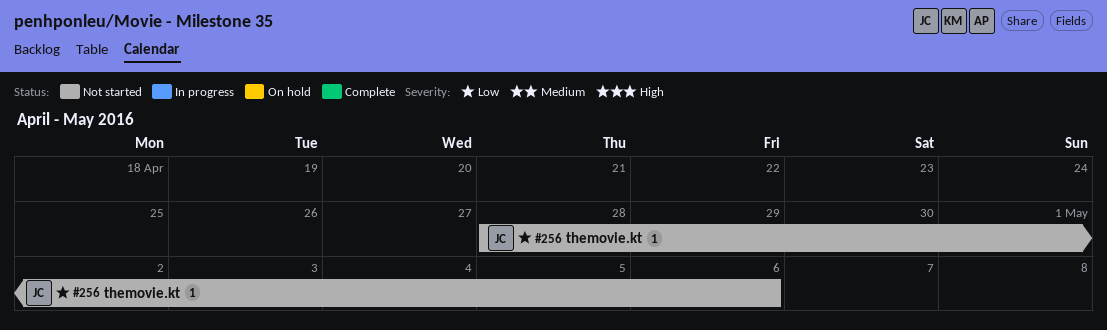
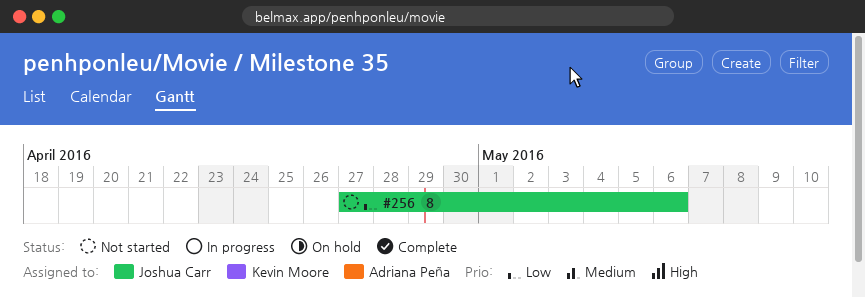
#256, estimate: 1 -> 8
#256, start: Apr 28 -> Apr 27

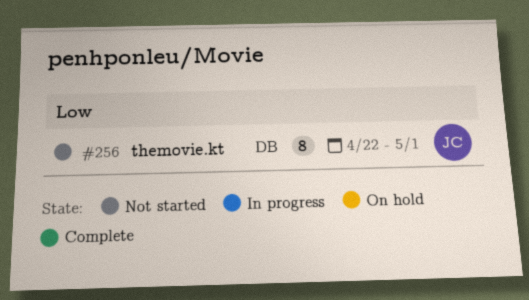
#256, start: Apr 27 -> Apr 22
#256, due: May 6 -> May 1

